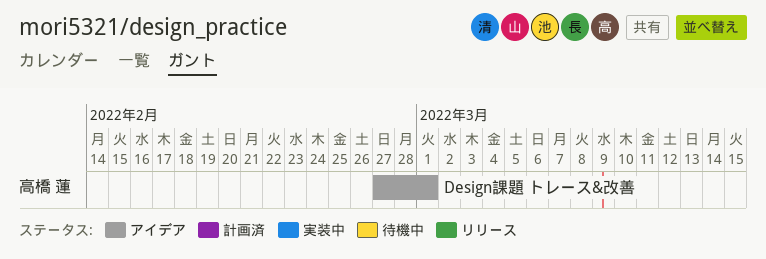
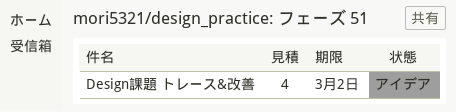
Design課題 トレース&改善, due: Mar 1 -> Mar 2

